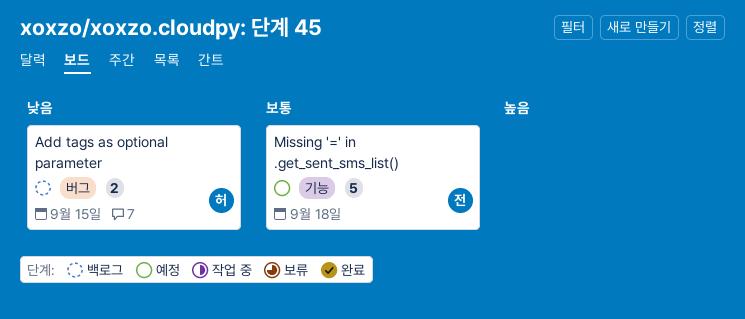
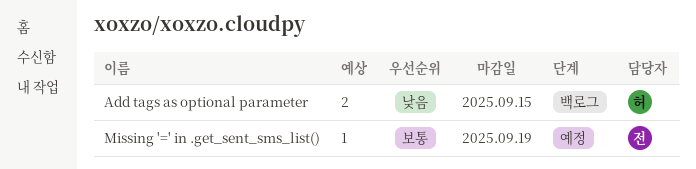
Missing '=' in .get_sent_sms_list(), estimate: 5 -> 1
Missing '=' in .get_sent_sms_list(), due: Sep 18 -> Sep 19

